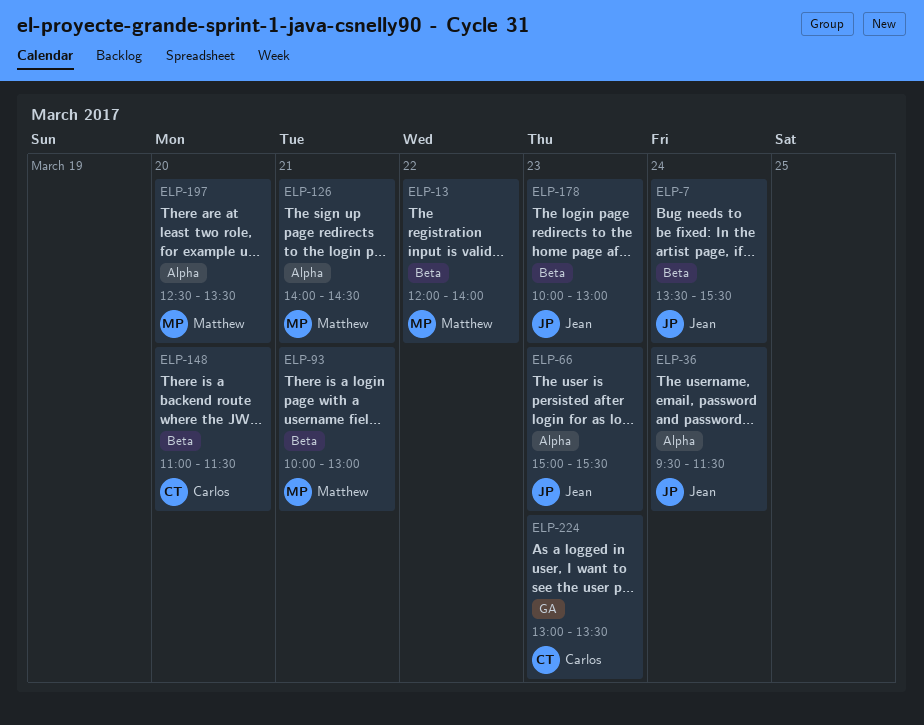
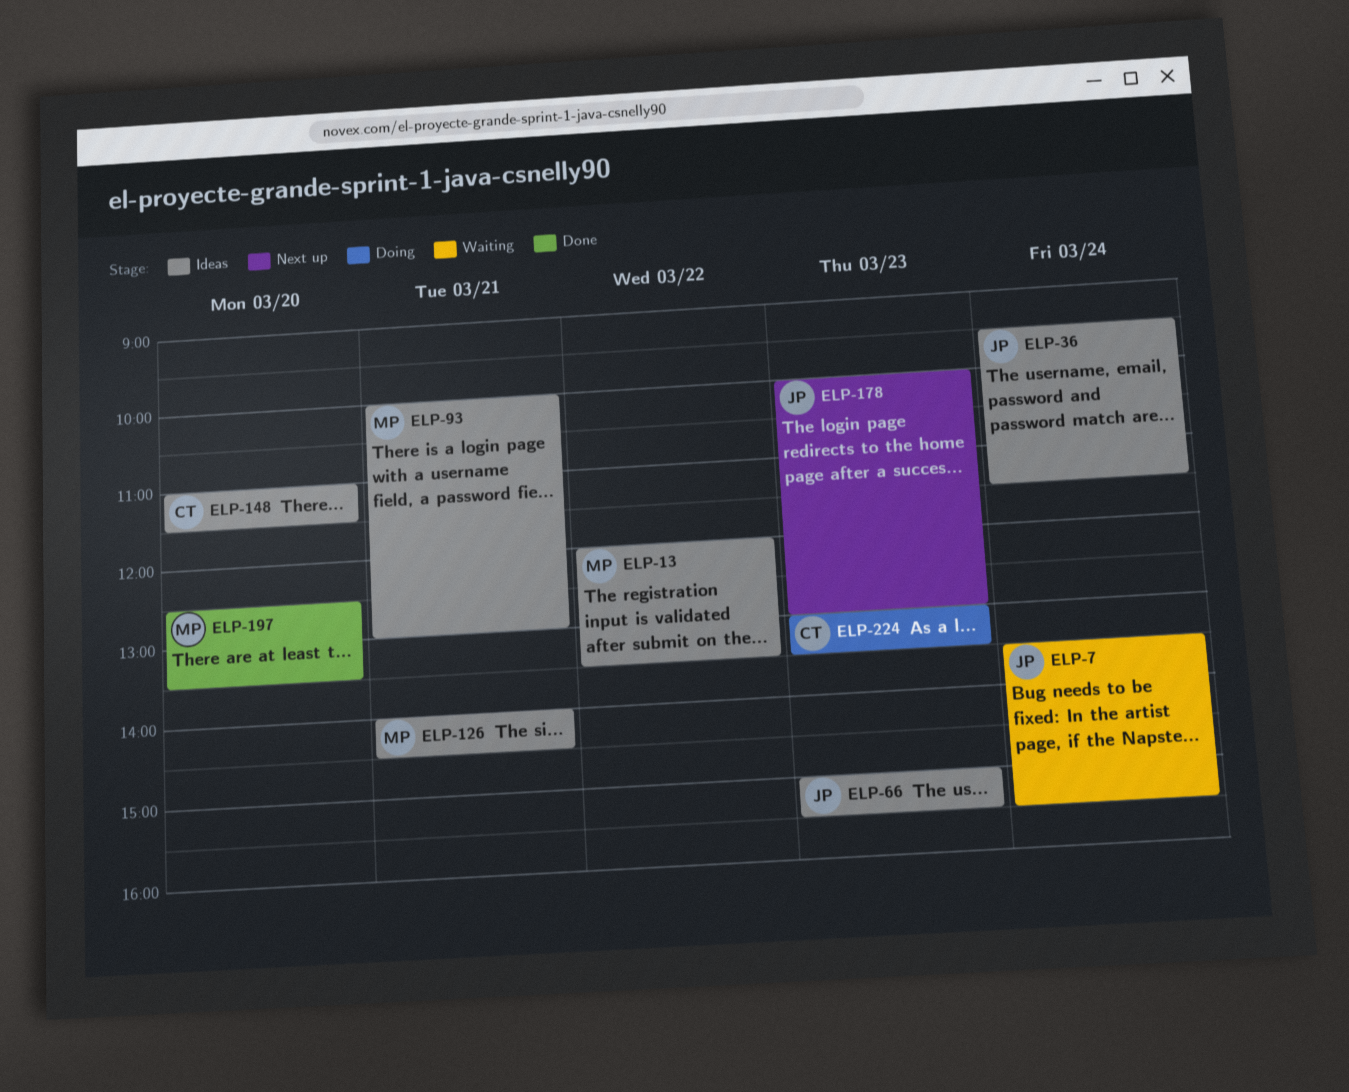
ELP-13, ends: 14:00 -> 13:30

